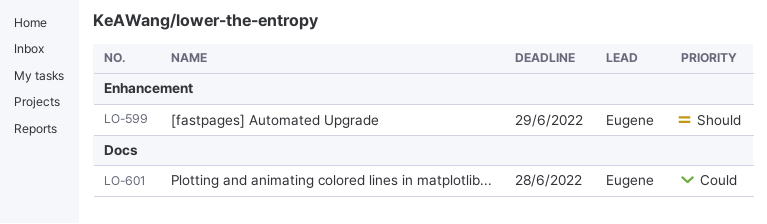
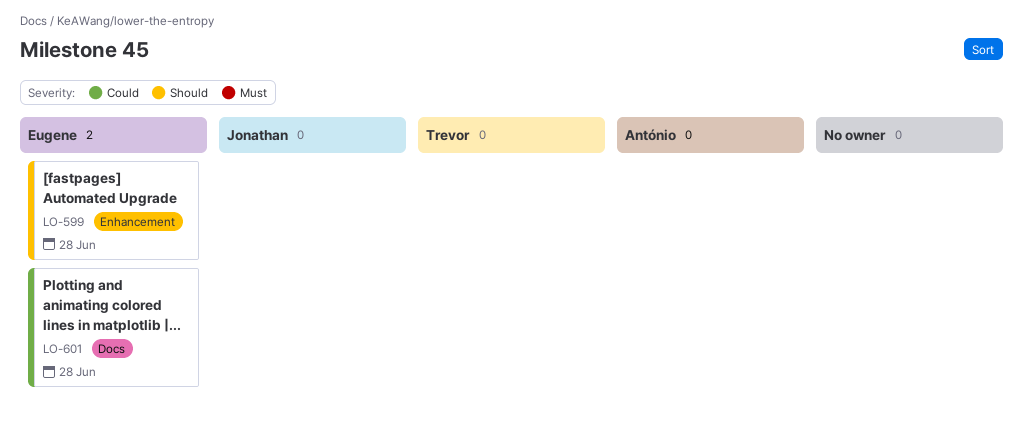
LO-599, due: Jun 29 -> Jun 28

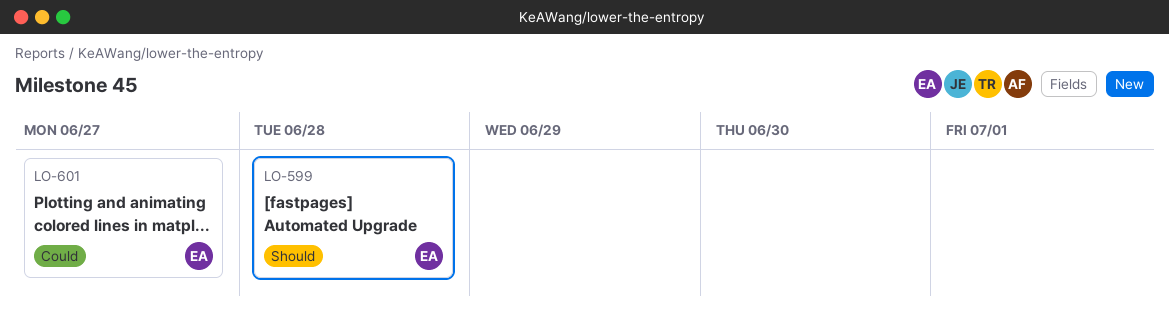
LO-601, due: Jun 28 -> Jun 27

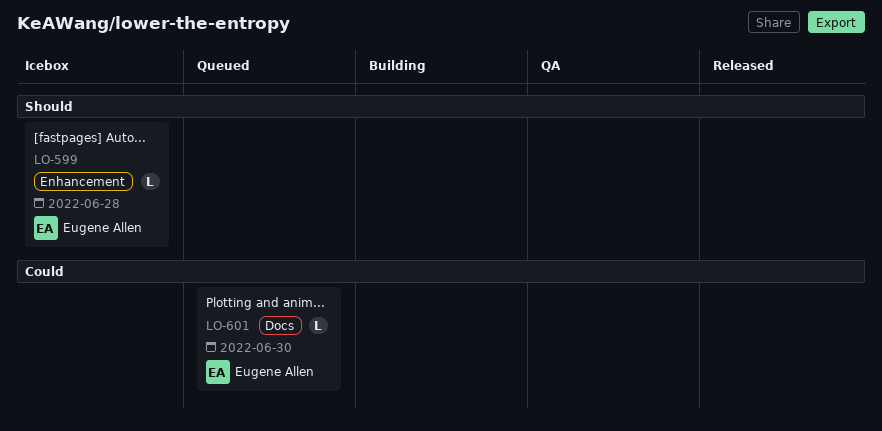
LO-601, due: Jun 27 -> Jun 30

